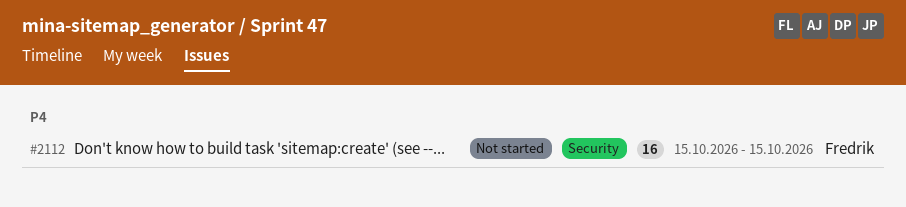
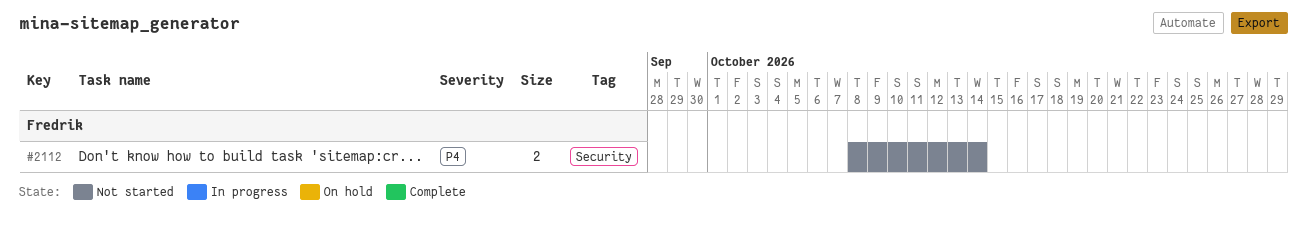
#2112, estimate: 16 -> 2
#2112, start: Oct 15 -> Oct 8
#2112, due: Oct 15 -> Oct 14

